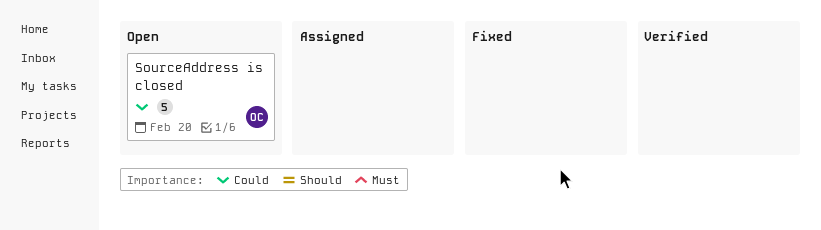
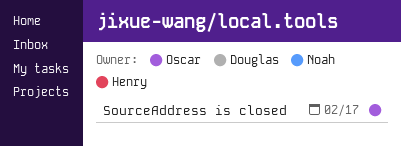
SourceAddress is closed, due: Feb 20 -> Feb 17

